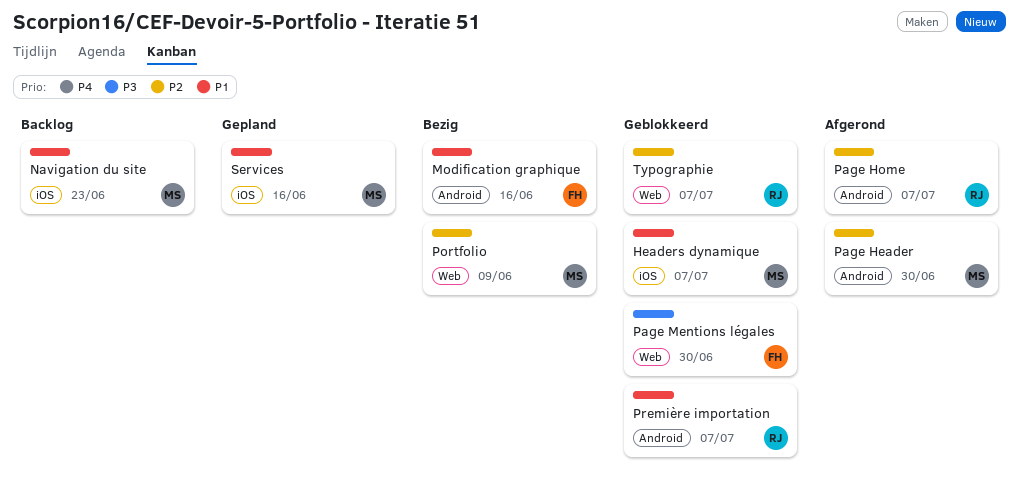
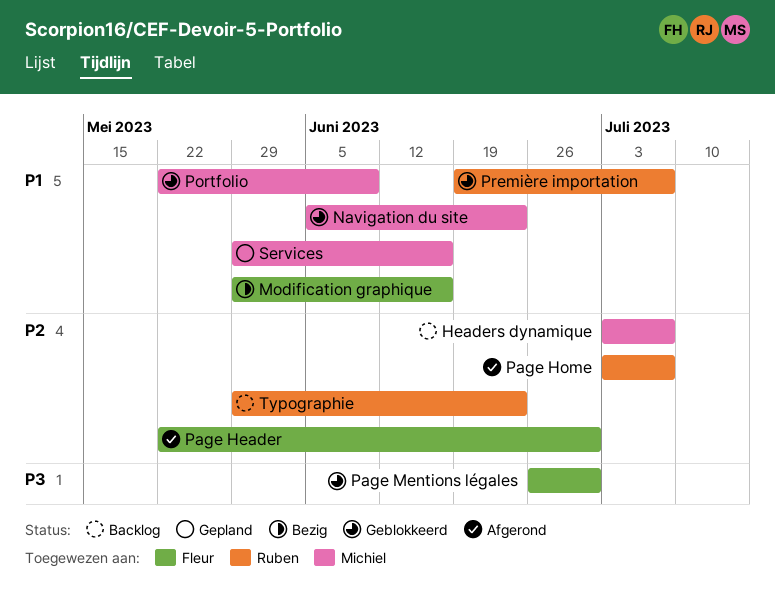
Headers dynamique, status: Geblokkeerd -> Backlog
Headers dynamique, priority: P1 -> P2
Navigation du site, status: Backlog -> Geblokkeerd
Page Header, owner: Michiel -> Fleur
Portfolio, status: Bezig -> Geblokkeerd
Portfolio, priority: P2 -> P1
Typographie, status: Geblokkeerd -> Backlog
Typographie, due: Jul 7 -> Jun 23

